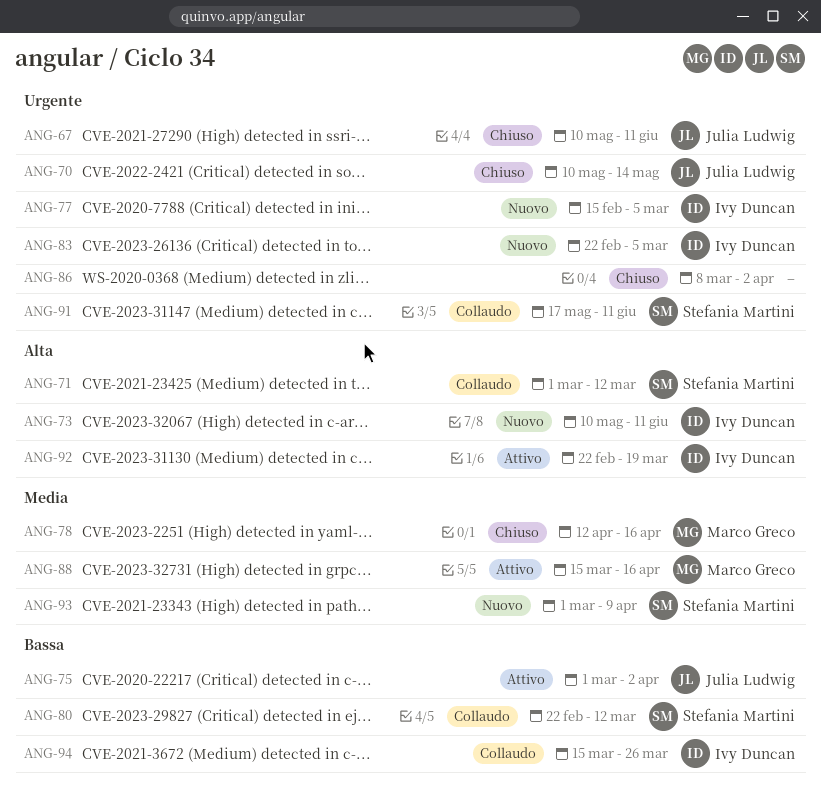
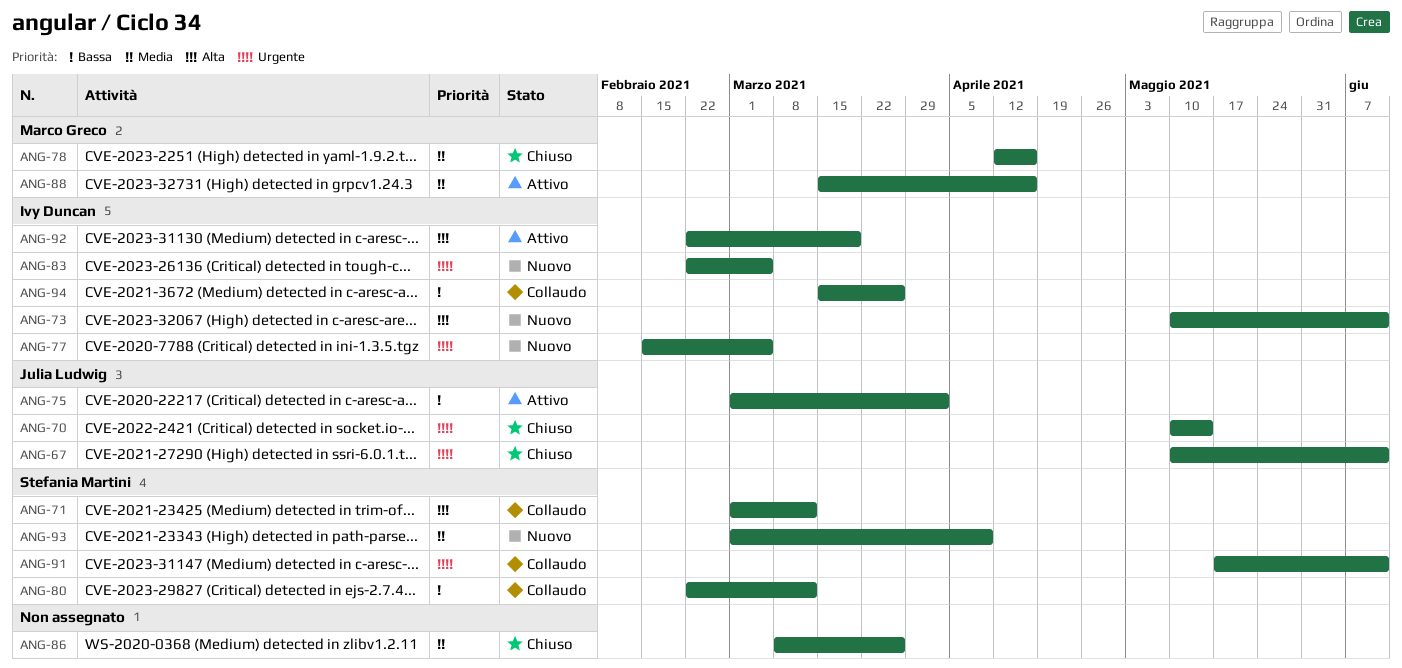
ANG-86, priority: Urgente -> Media
ANG-86, due: Apr 2 -> Mar 26

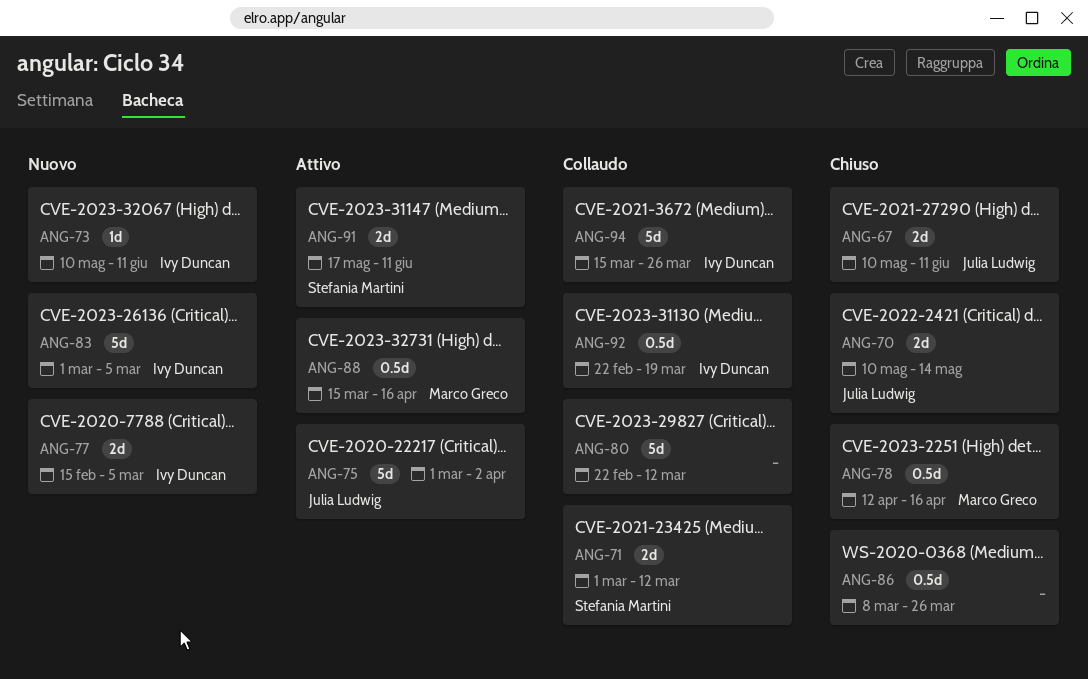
ANG-80, owner: Stefania Martini -> none
ANG-83, start: Feb 22 -> Mar 1
ANG-91, status: Collaudo -> Attivo
ANG-92, status: Attivo -> Collaudo
ANG-93: present -> none

